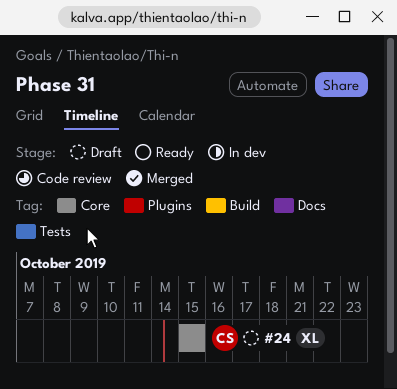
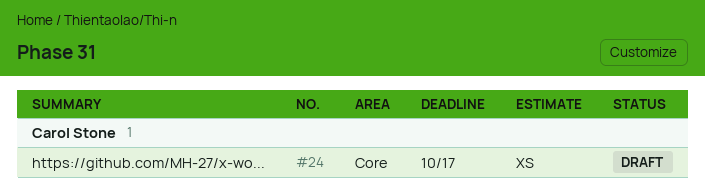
#24, estimate: XL -> XS
#24, due: Oct 15 -> Oct 17

